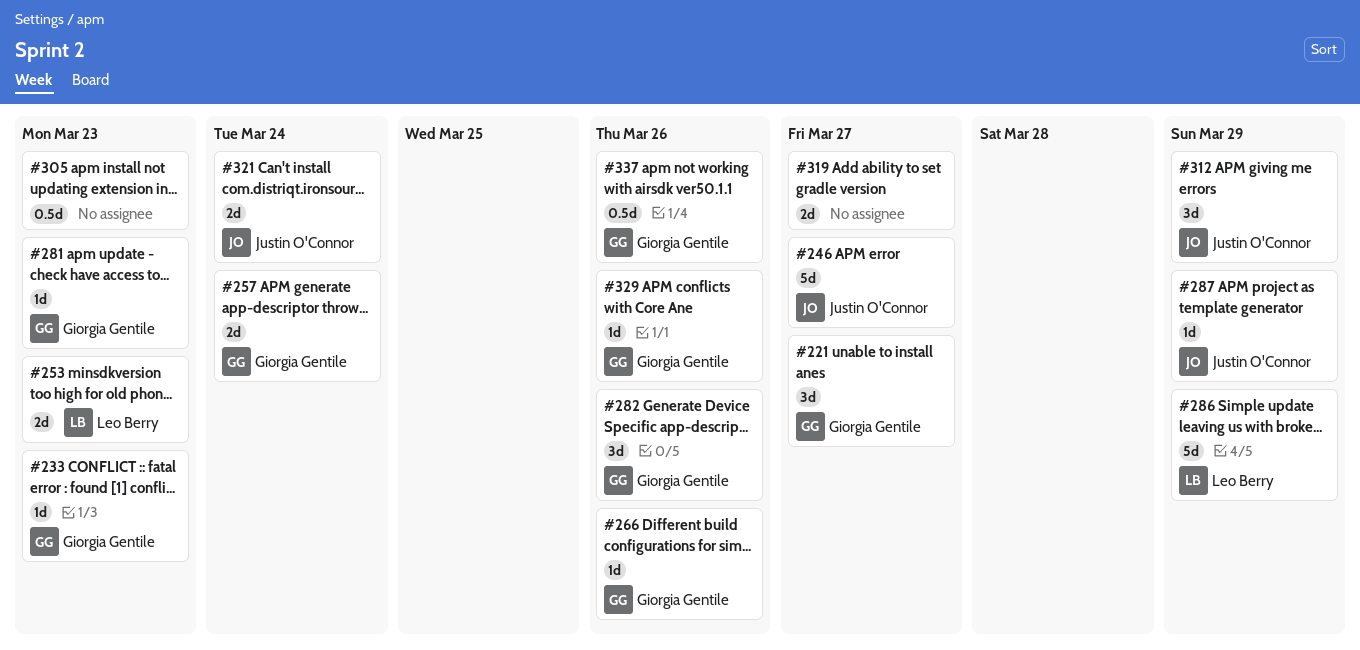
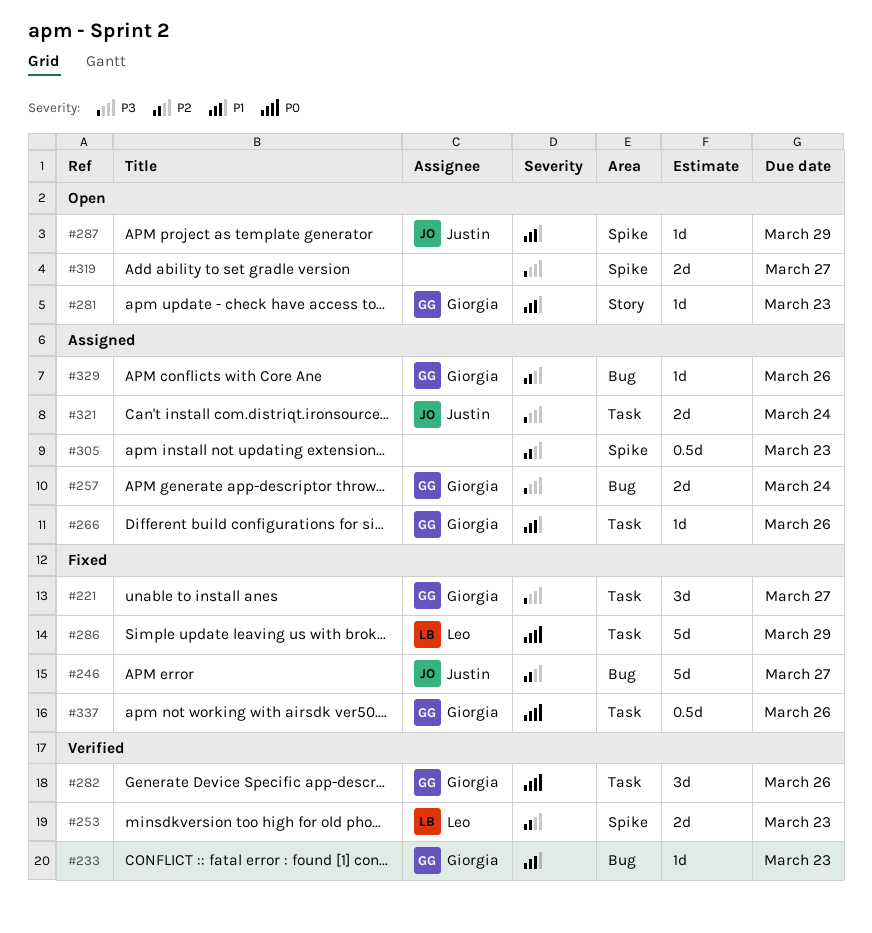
#312: present -> none

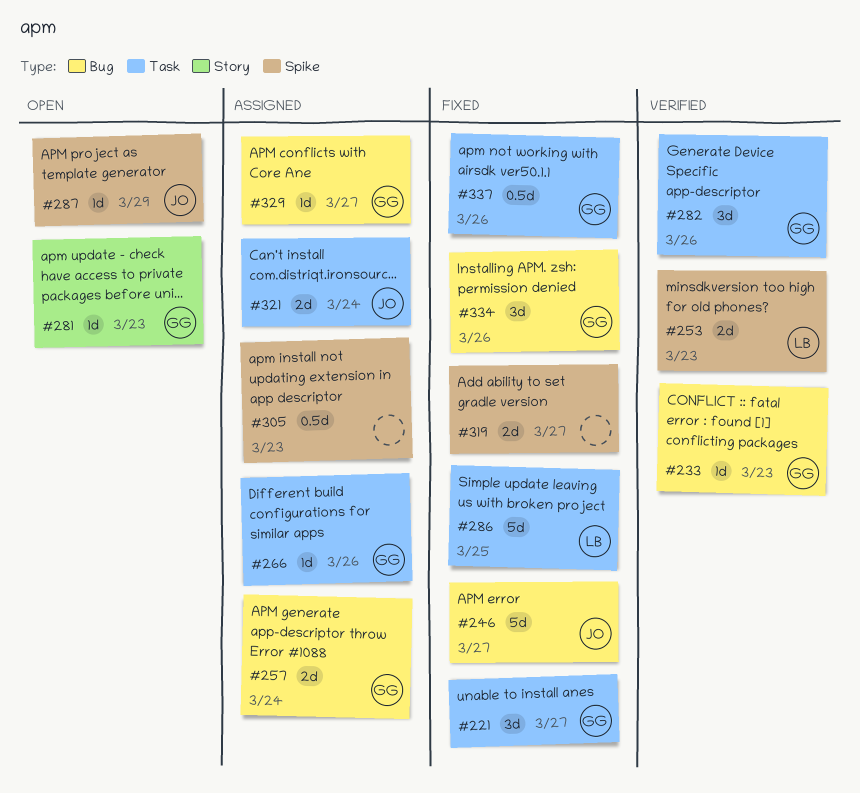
#286, due: Mar 29 -> Mar 25
#319, status: Open -> Fixed
#329, due: Mar 26 -> Mar 27
#334: none -> present

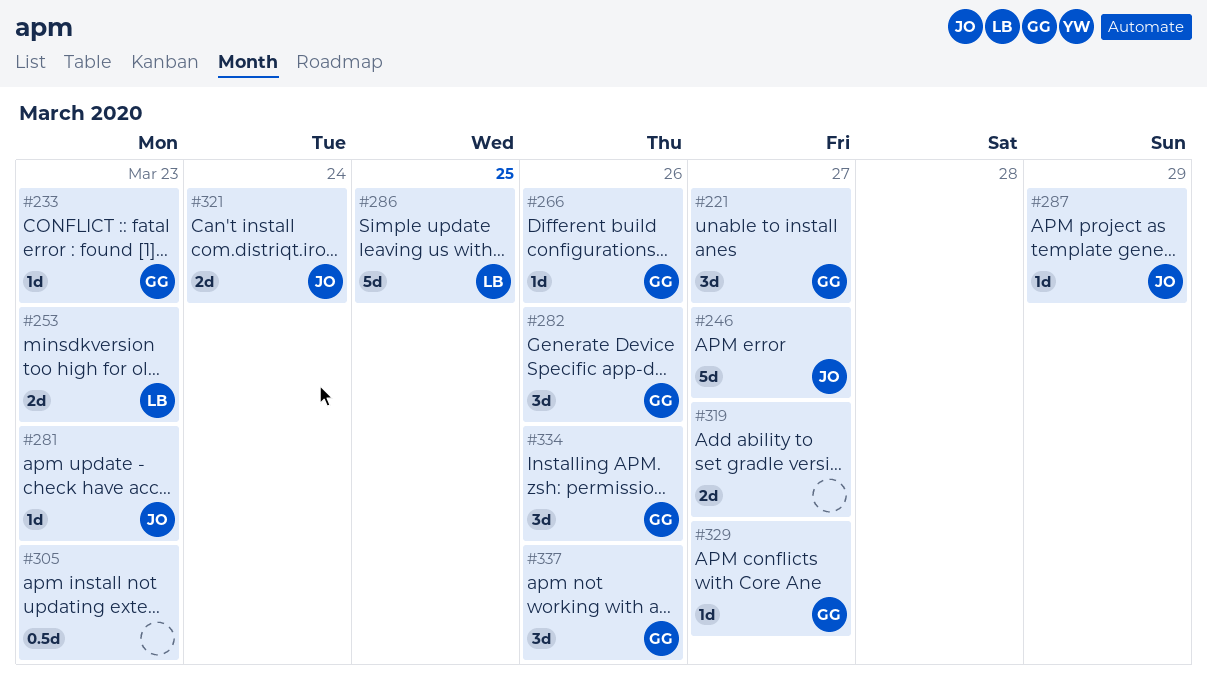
#257: present -> none
#281, owner: GG -> JO
#337, estimate: 0.5d -> 3d

